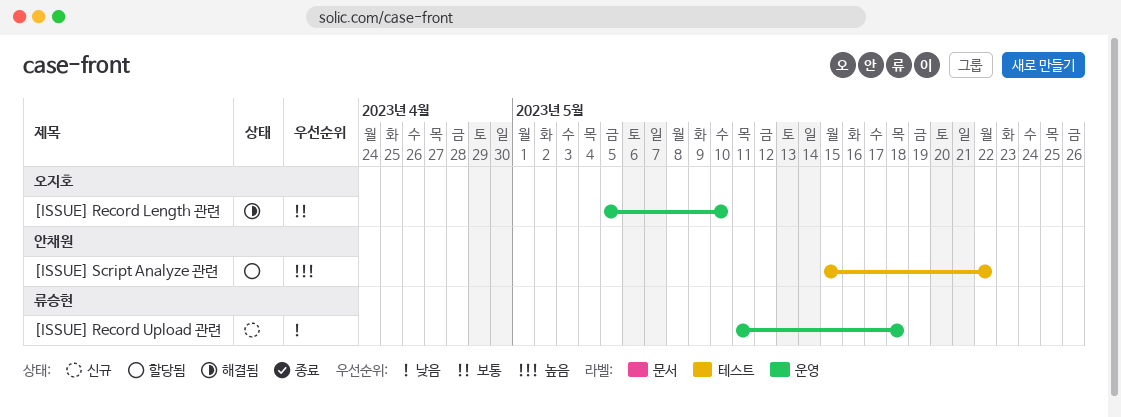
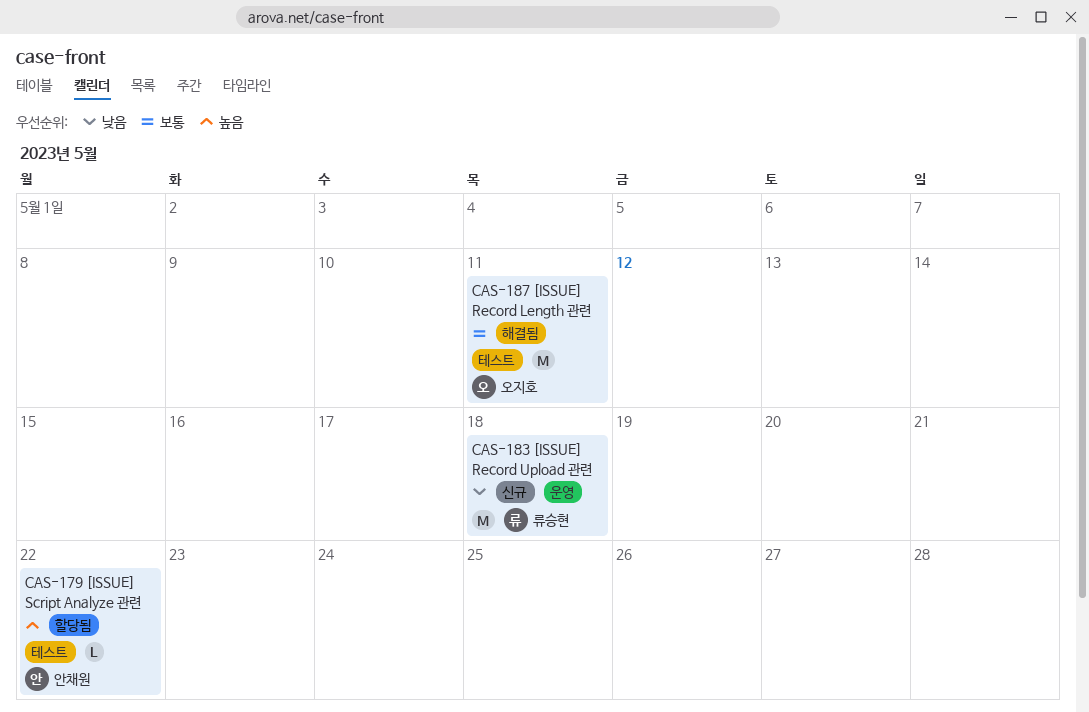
[ISSUE] Record Length 관련, label: 운영 -> 테스트
[ISSUE] Record Length 관련, due: May 10 -> May 11

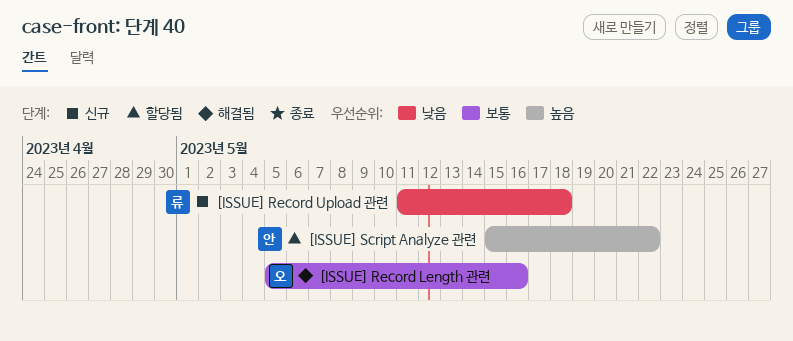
[ISSUE] Record Length 관련, due: May 11 -> May 16

